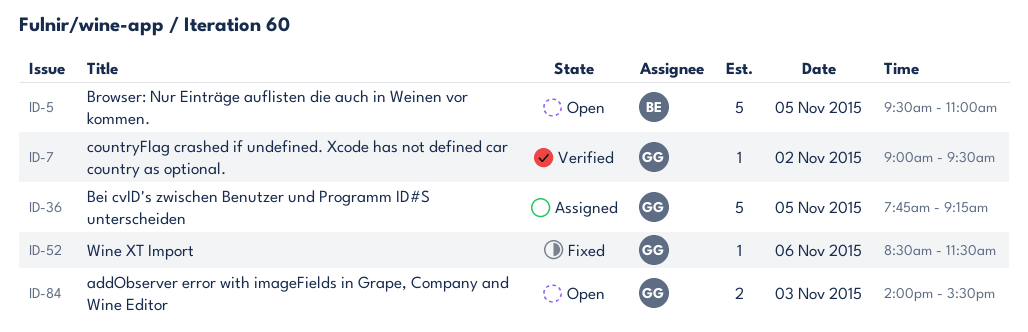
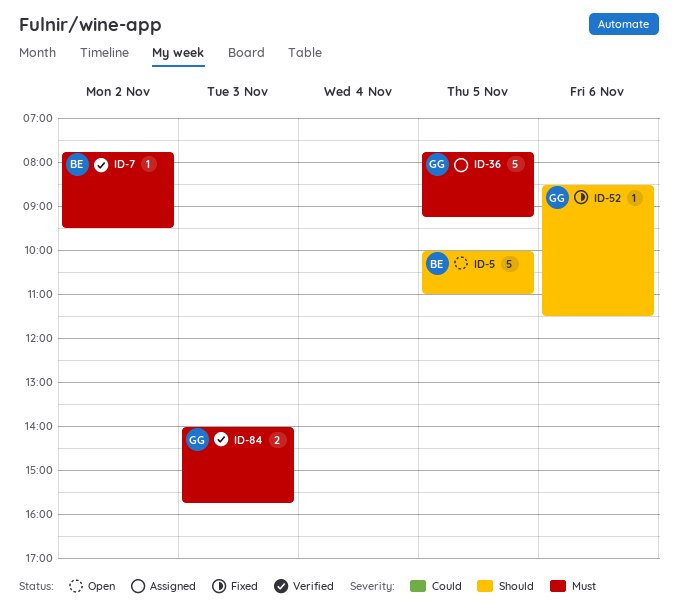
ID-5, begins: 09:30 -> 10:00
ID-7, owner: GG -> BE
ID-7, begins: 09:00 -> 07:45
ID-84, status: Open -> Verified
ID-84, ends: 15:30 -> 15:45

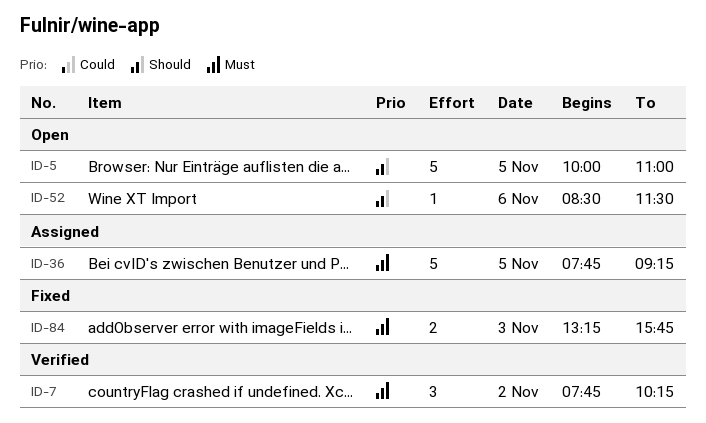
ID-7, estimate: 1 -> 3
ID-7, ends: 09:30 -> 10:15
ID-52, status: Fixed -> Open
ID-84, status: Verified -> Fixed
ID-84, begins: 14:00 -> 13:15

